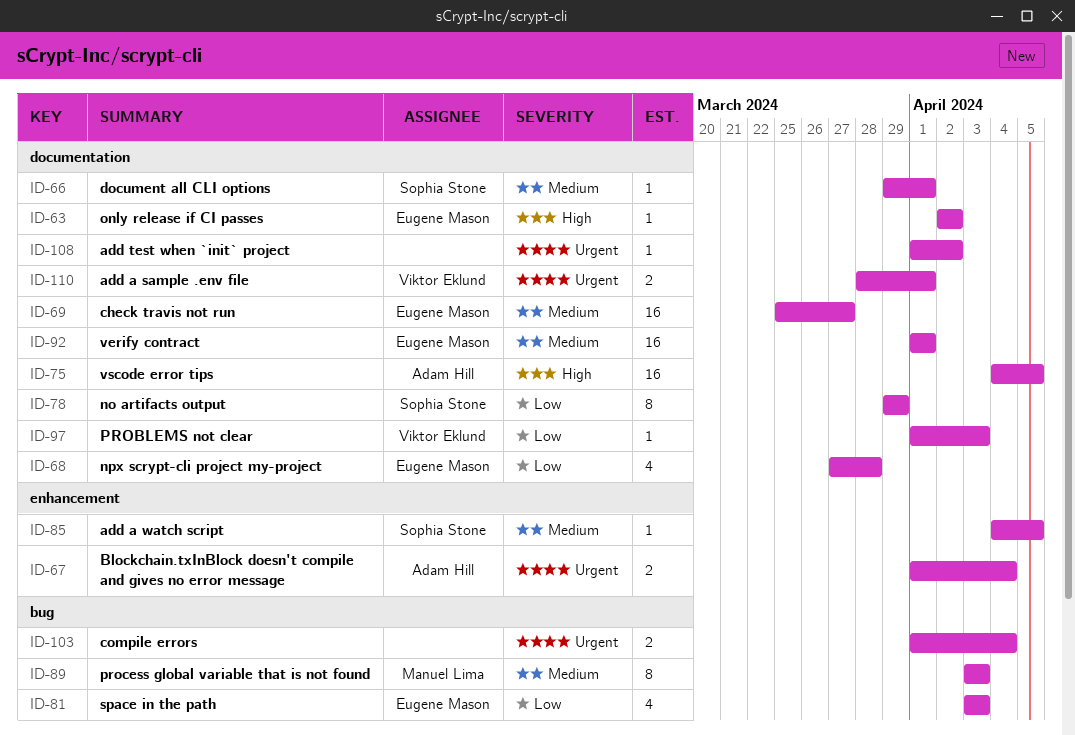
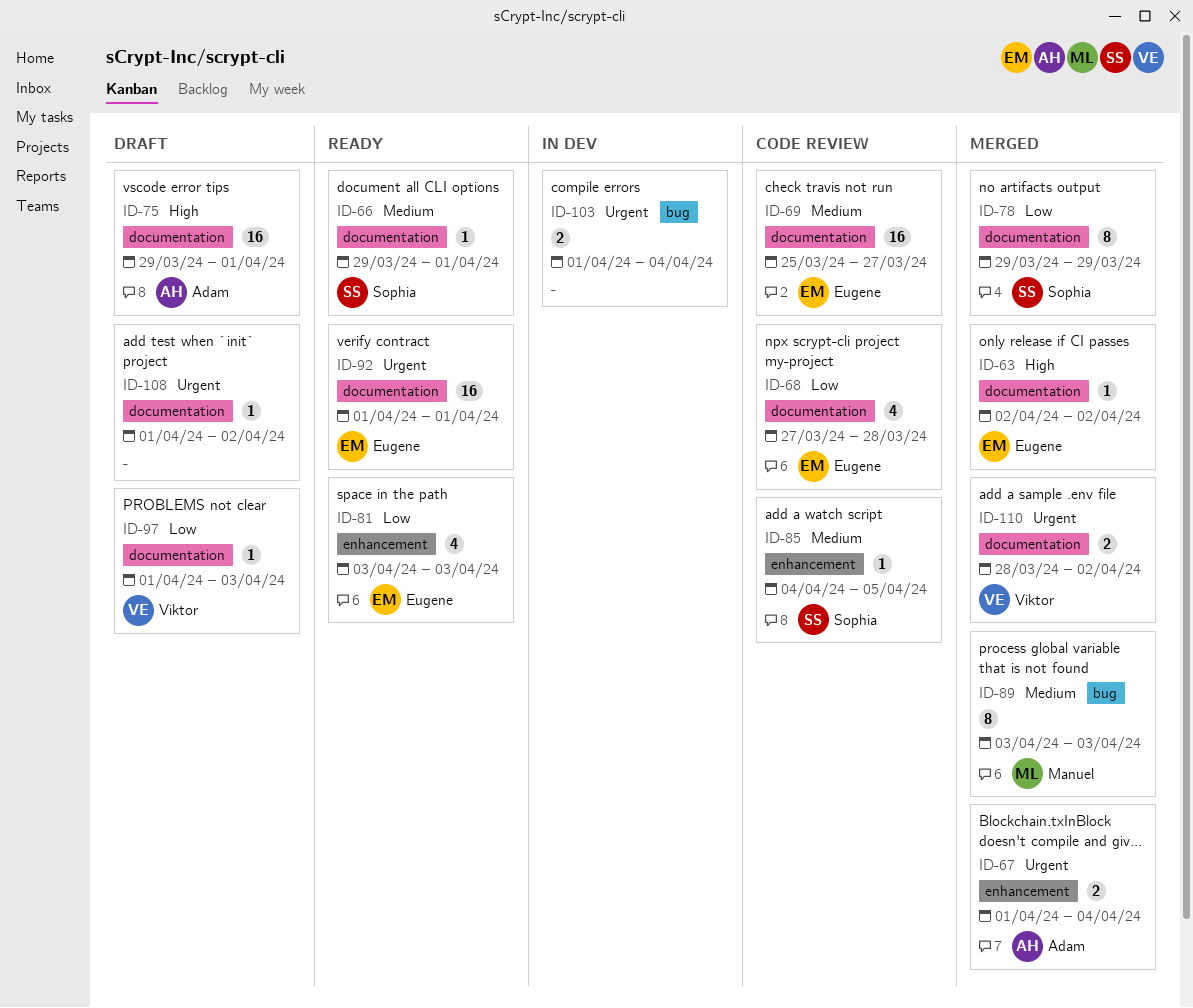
ID-75, start: Apr 4 -> Mar 29
ID-75, due: Apr 5 -> Apr 1
ID-81, label: bug -> enhancement
ID-92, priority: Medium -> Urgent
ID-110, due: Apr 1 -> Apr 2

